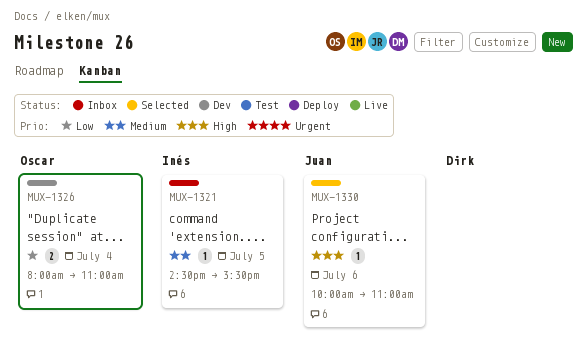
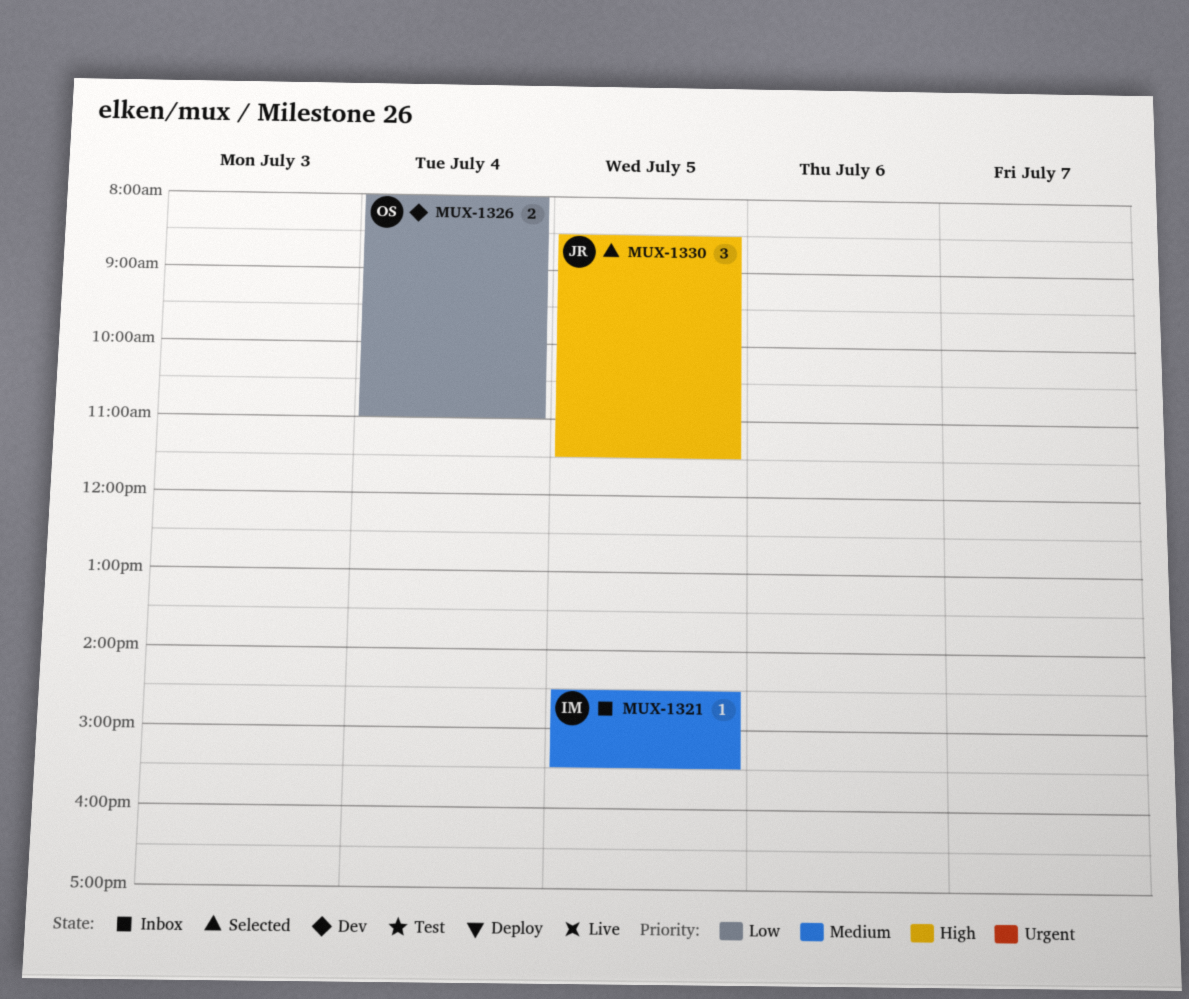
MUX-1330, estimate: 1 -> 3
MUX-1330, day: Jul 6 -> Jul 5
MUX-1330, begins: 10:00 -> 08:30
MUX-1330, ends: 11:00 -> 11:30

